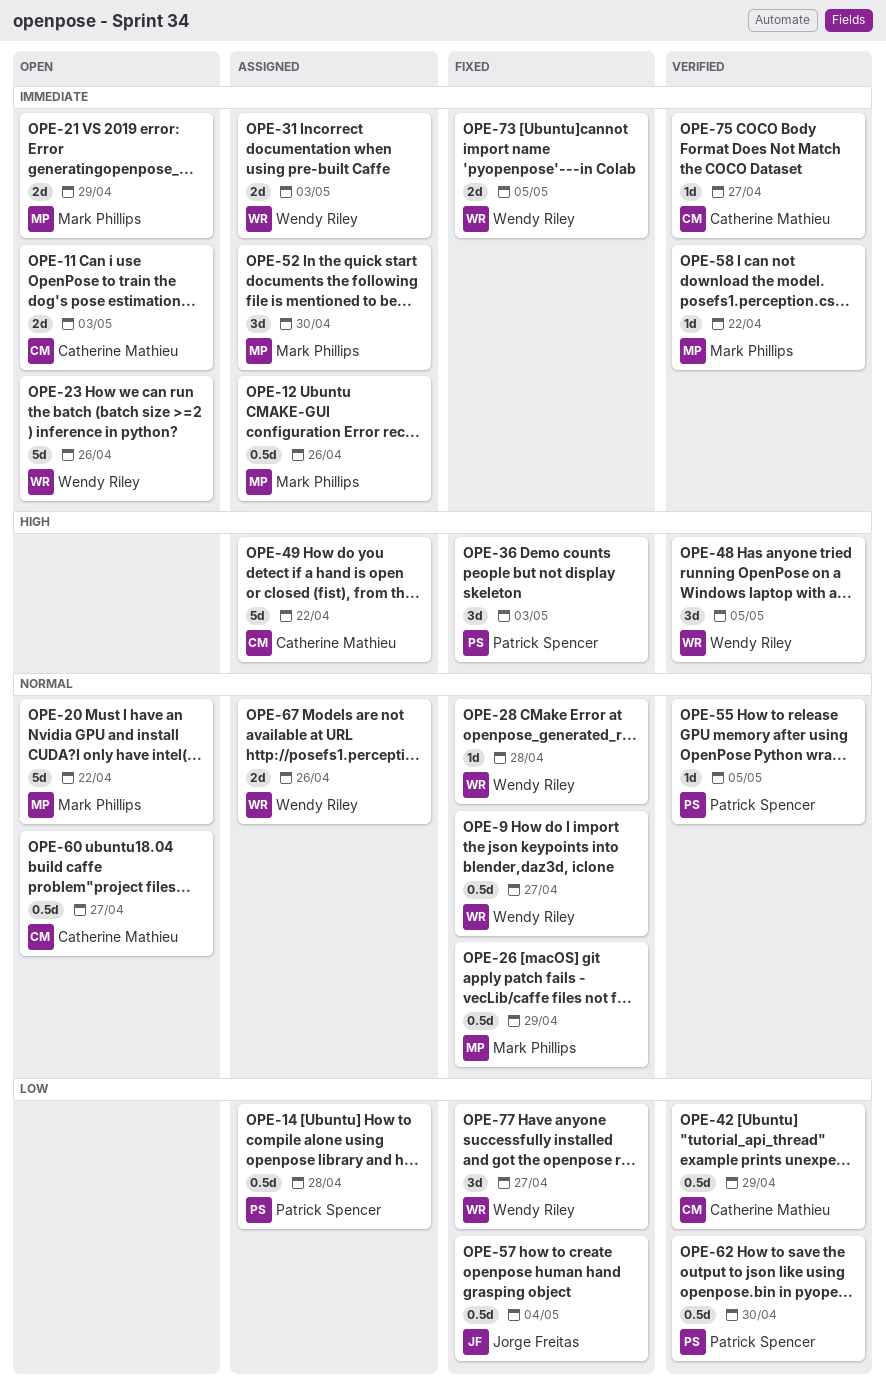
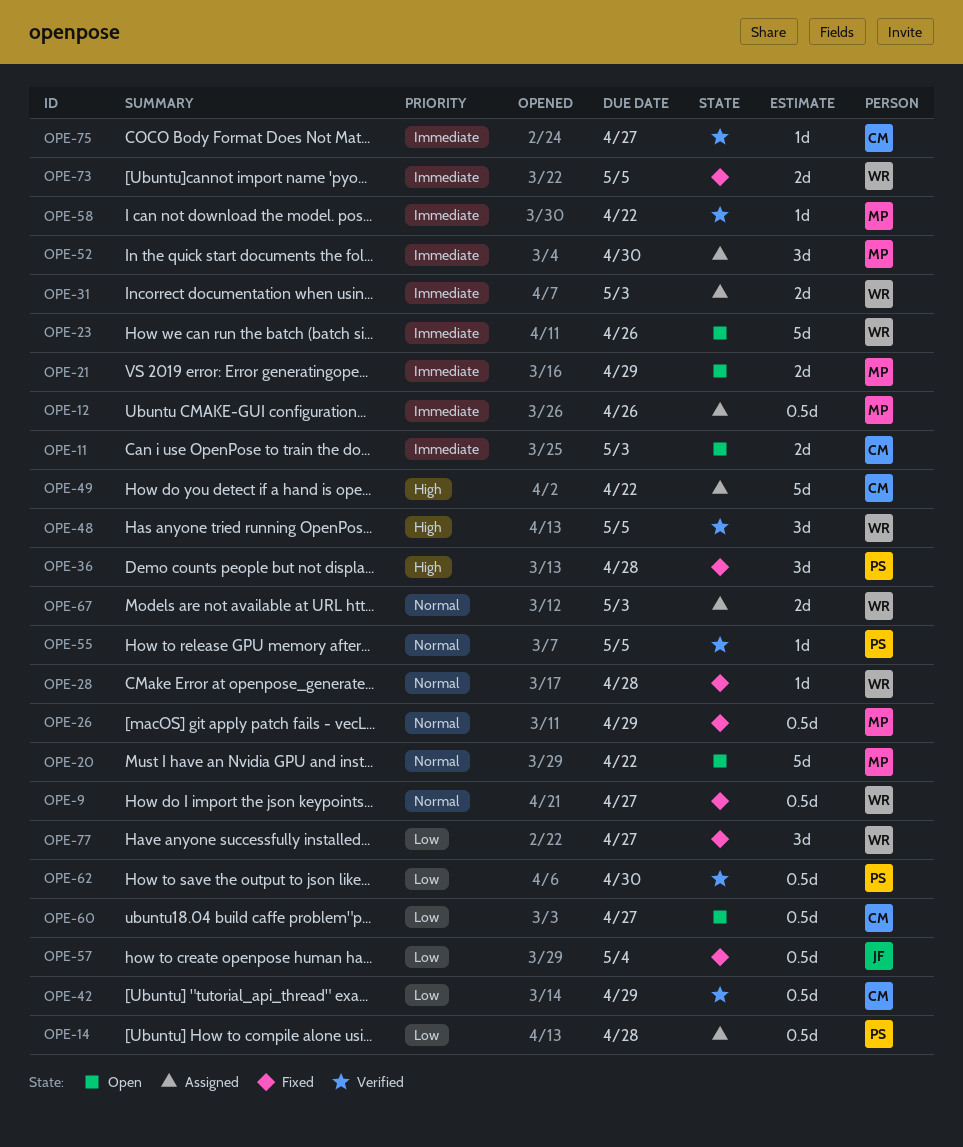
OPE-36, due: May 3 -> Apr 28
OPE-60, priority: Normal -> Low
OPE-67, due: Apr 26 -> May 3

